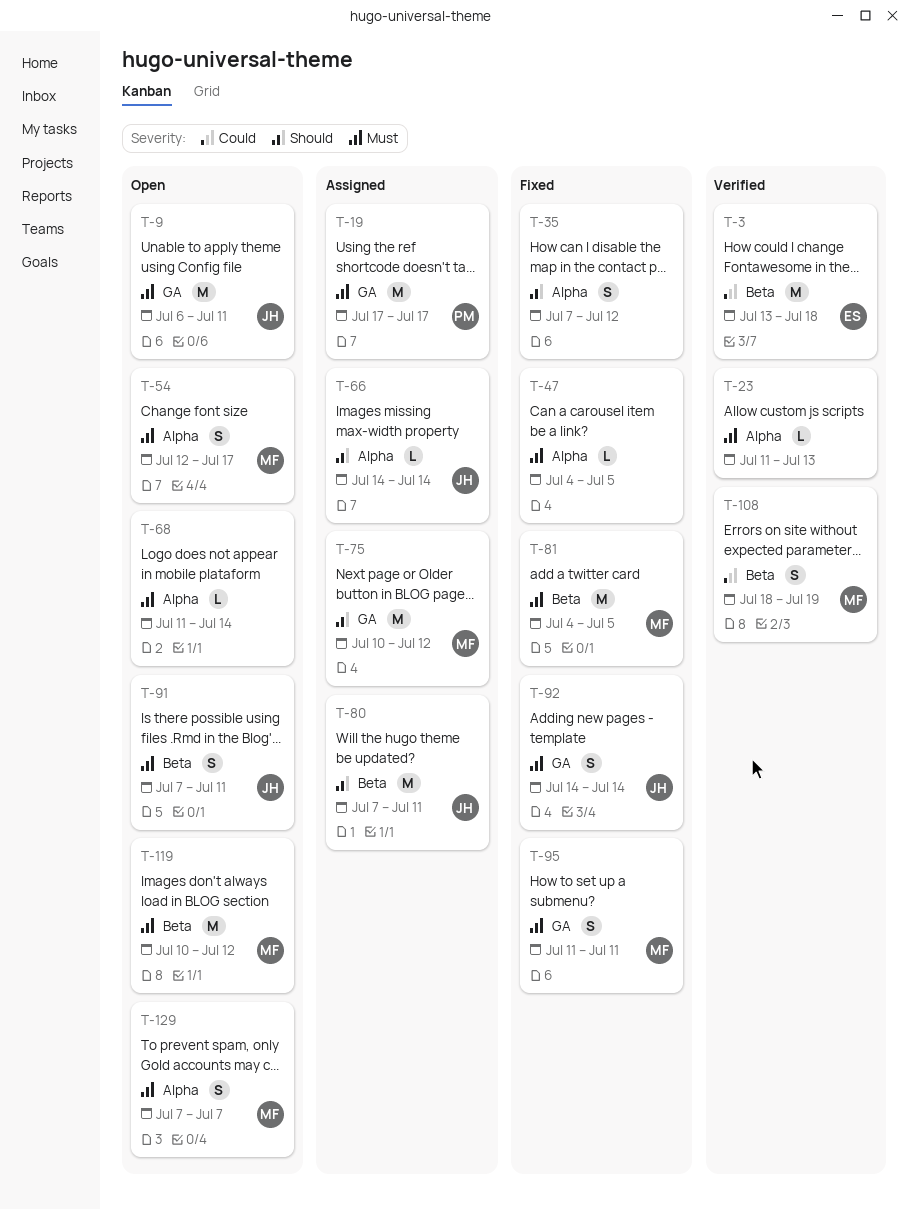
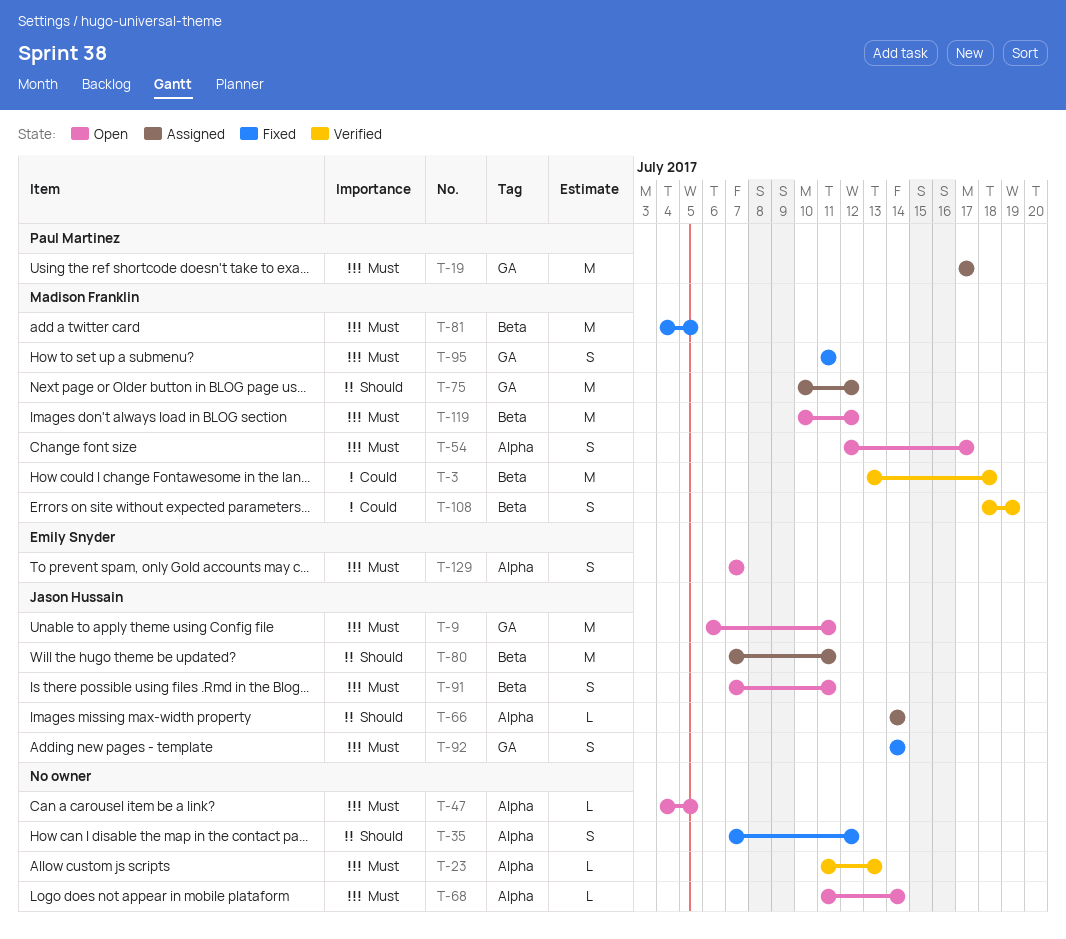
T-3, owner: Emily Snyder -> Madison Franklin
T-47, status: Fixed -> Open
T-129, owner: Madison Franklin -> Emily Snyder

